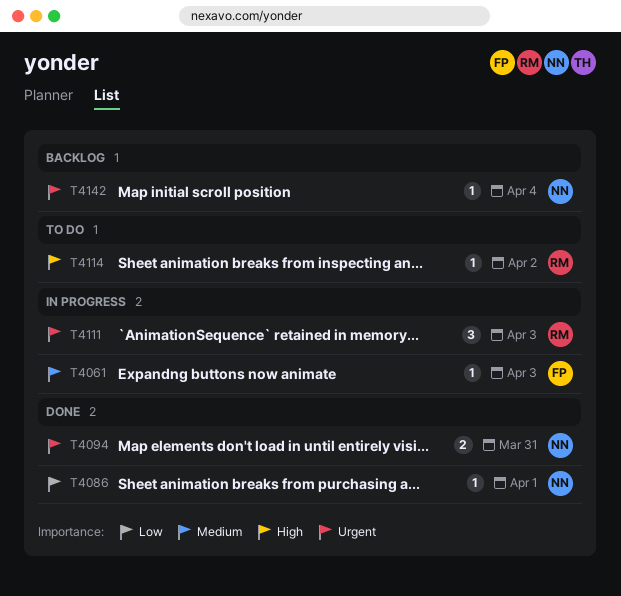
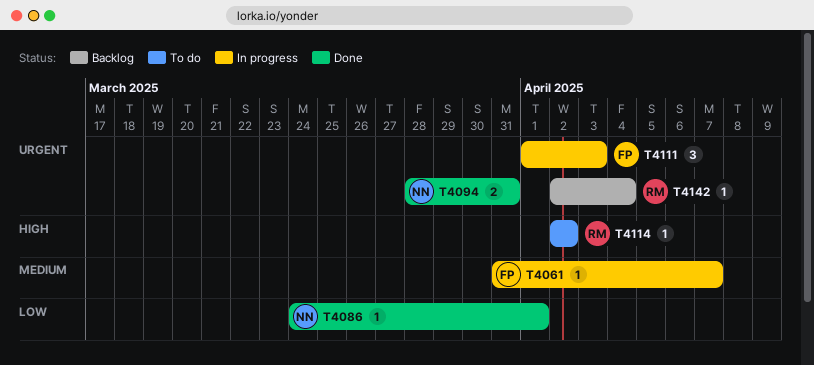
T4061, due: Apr 3 -> Apr 7
T4111, owner: RM -> FP
T4142, owner: NN -> RM

